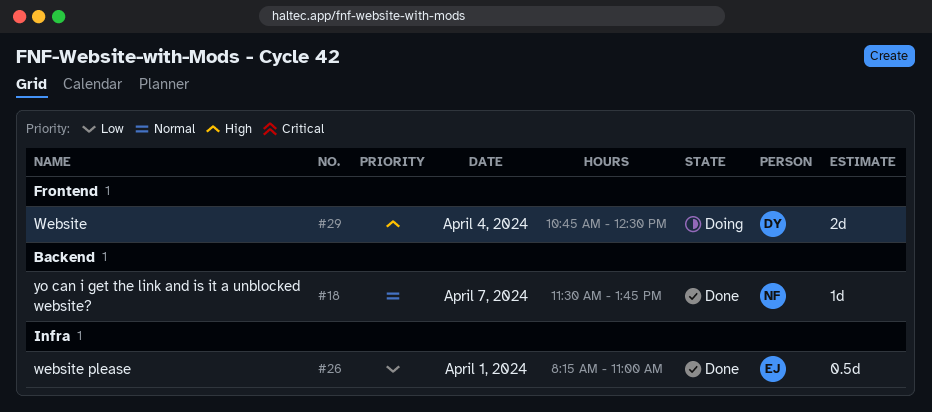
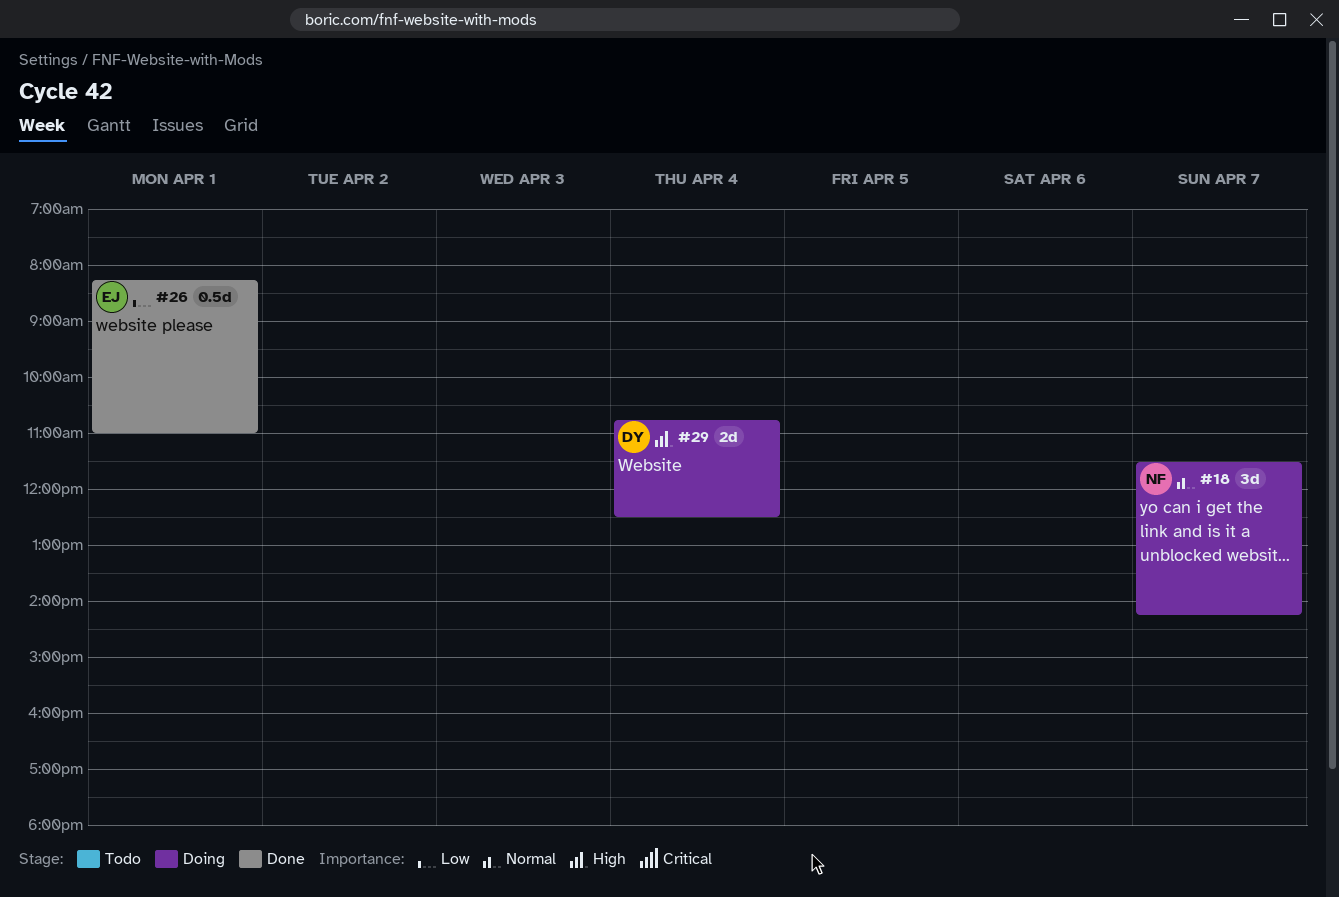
#18, status: Done -> Doing
#18, estimate: 1d -> 3d
#18, ends: 13:45 -> 14:15

